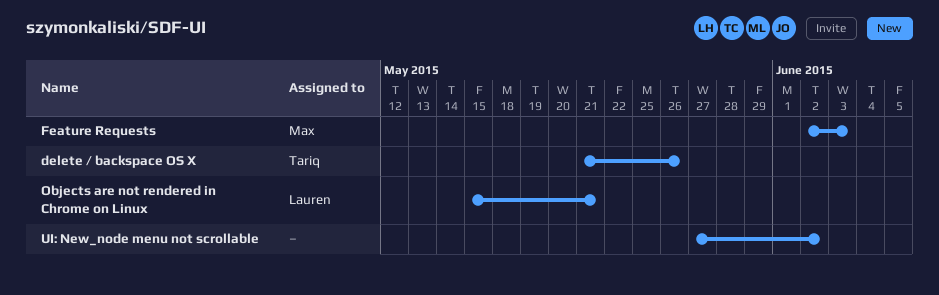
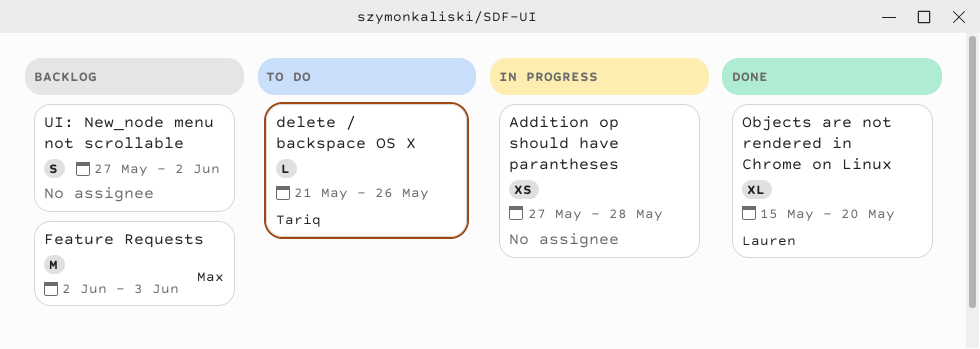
Addition op should have parantheses: none -> present
Objects are not rendered in Chrome on Linux, due: May 21 -> May 20

